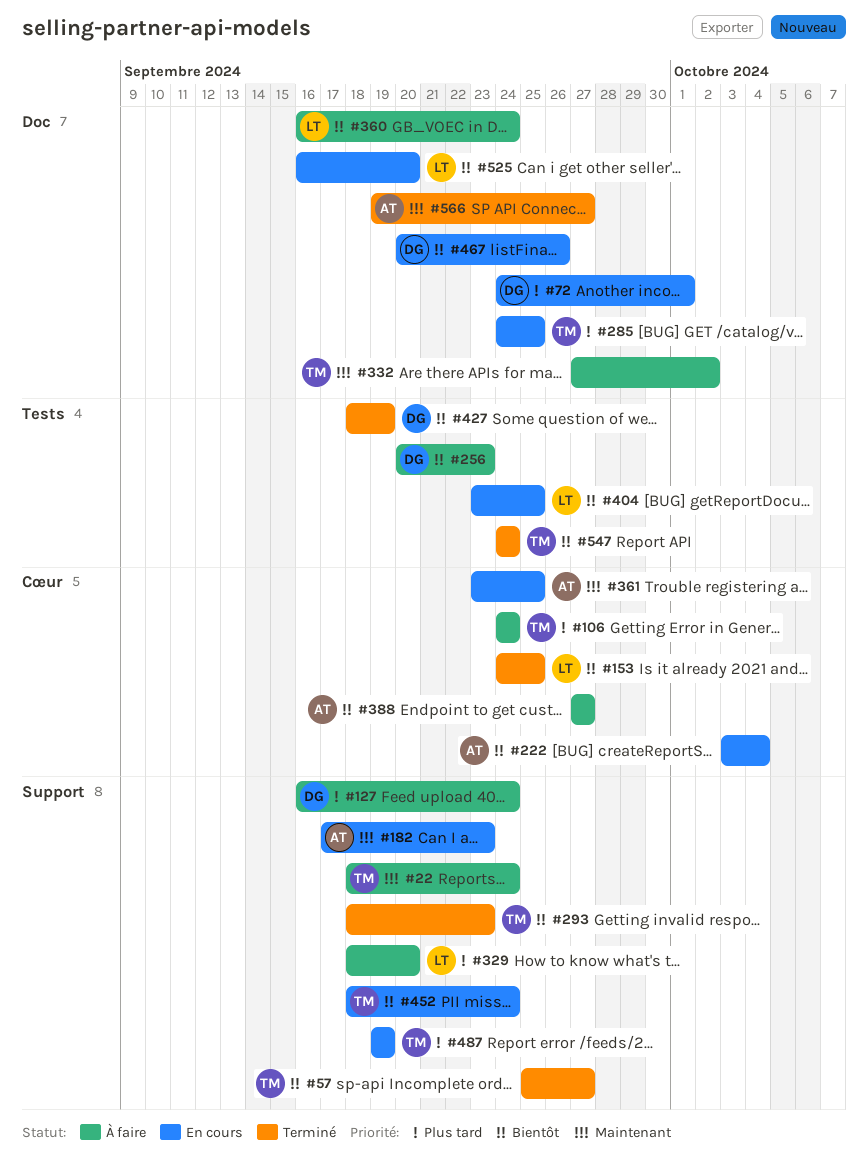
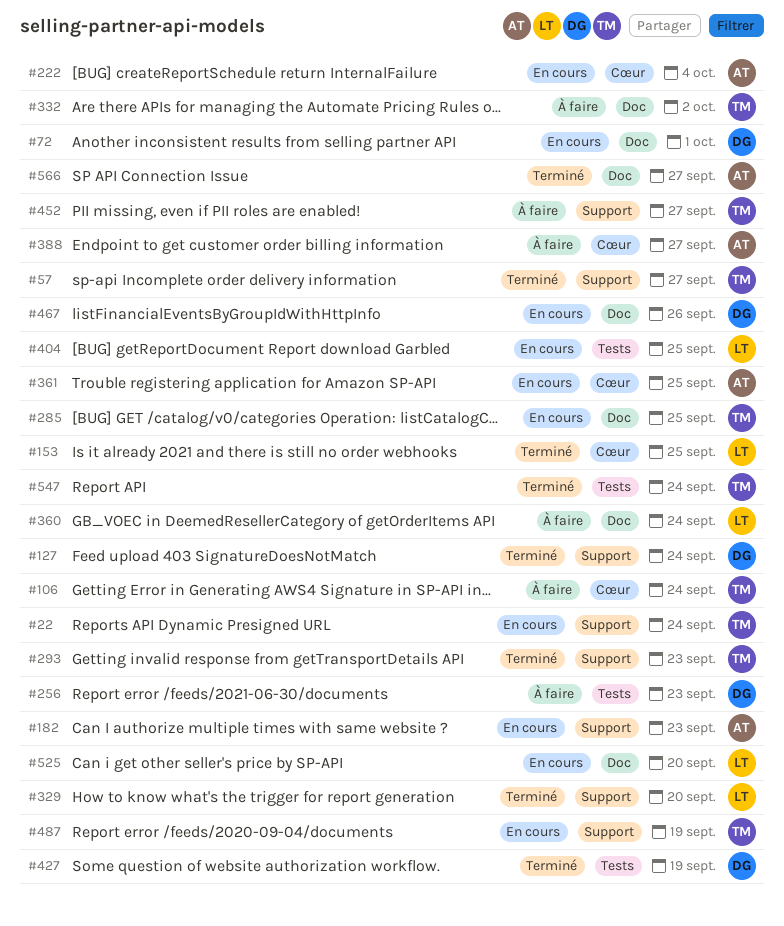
#22, status: À faire -> En cours
#127, status: À faire -> Terminé
#329, status: À faire -> Terminé
#452, status: En cours -> À faire
#452, due: Sep 24 -> Sep 27

